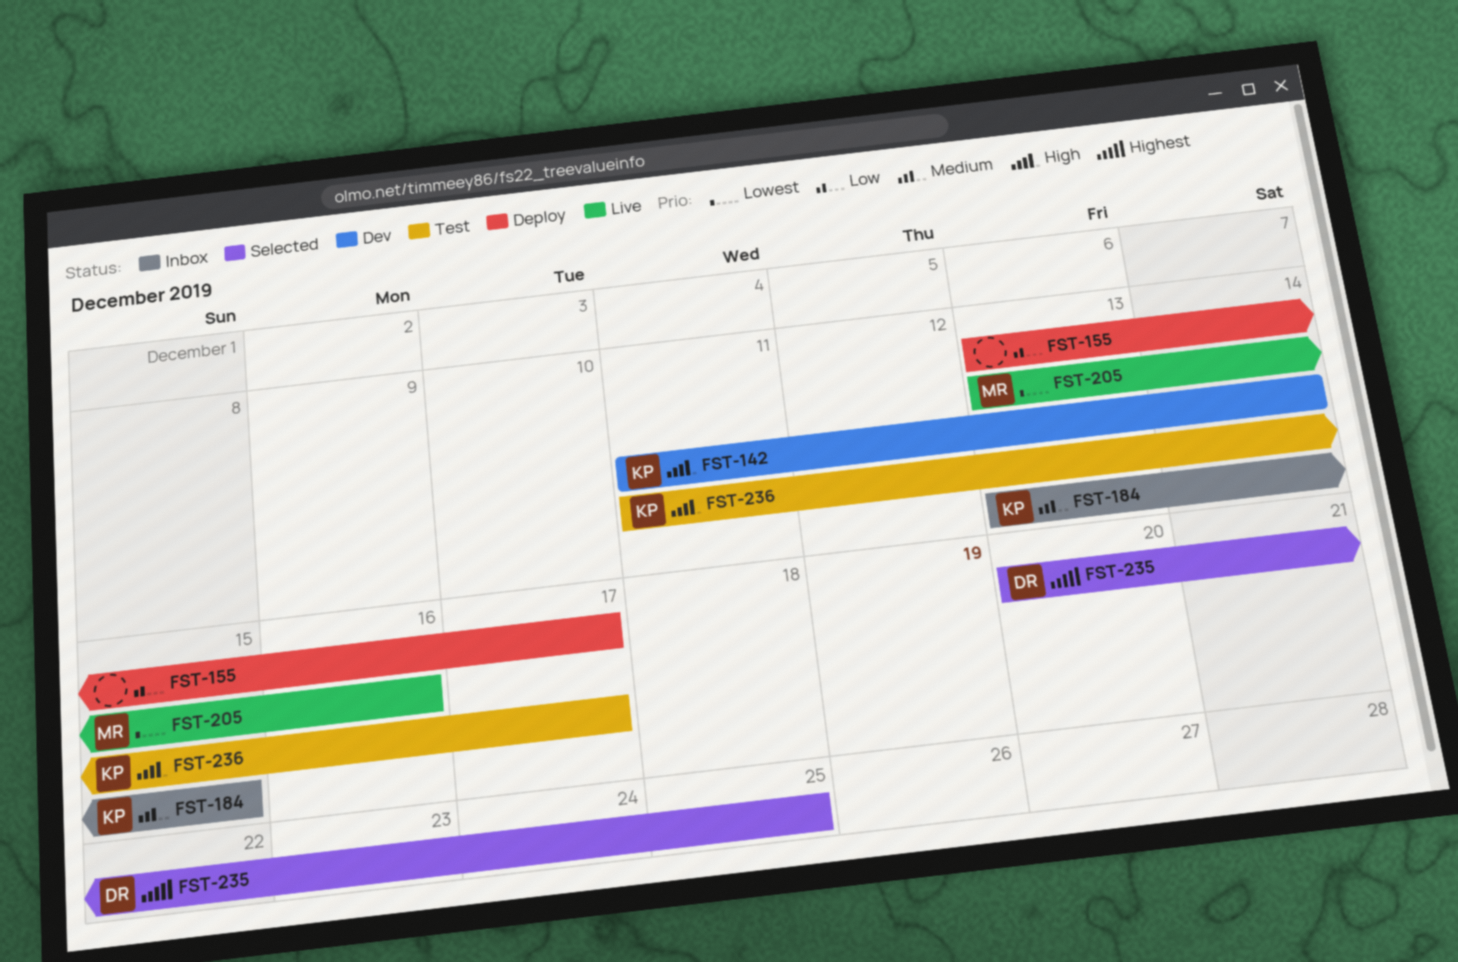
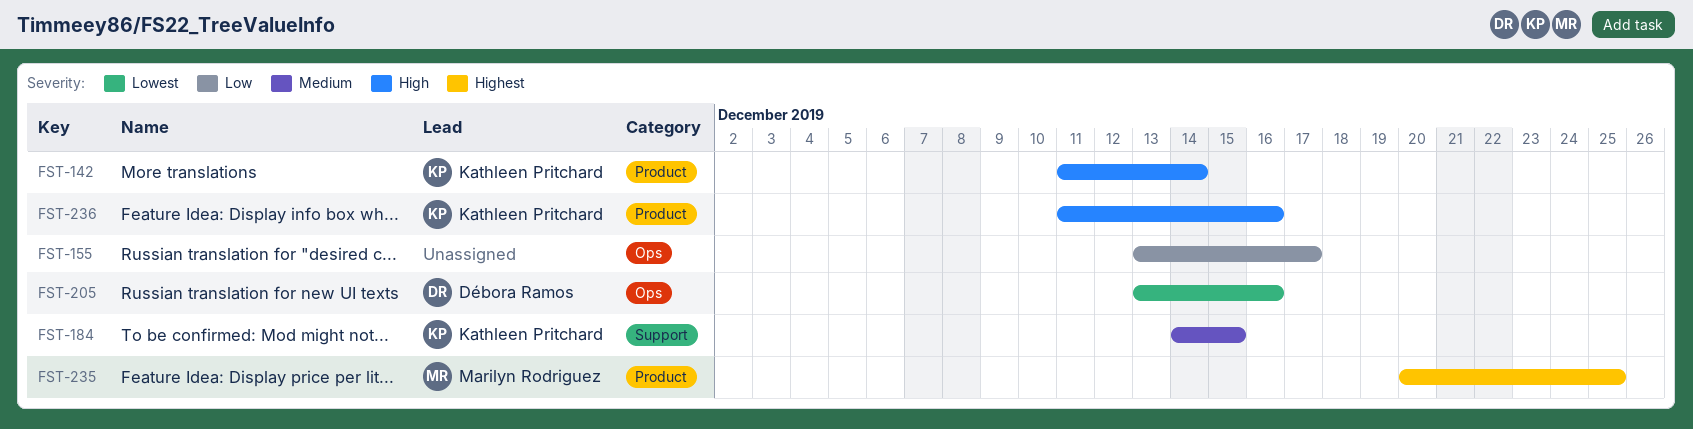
FST-184, start: Dec 13 -> Dec 14
FST-205, owner: Marilyn Rodriguez -> Débora Ramos
FST-235, owner: Débora Ramos -> Marilyn Rodriguez
FST-236, due: Dec 17 -> Dec 16

